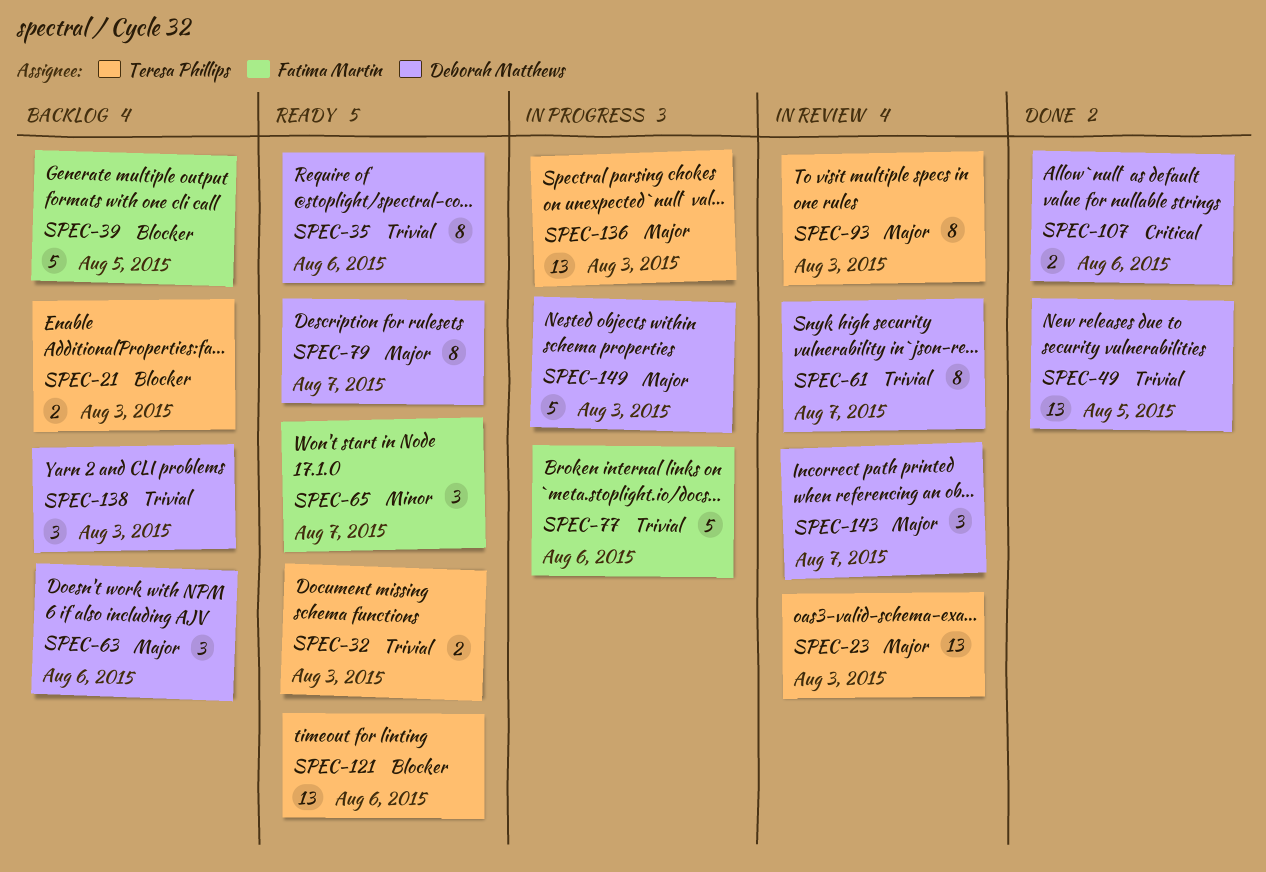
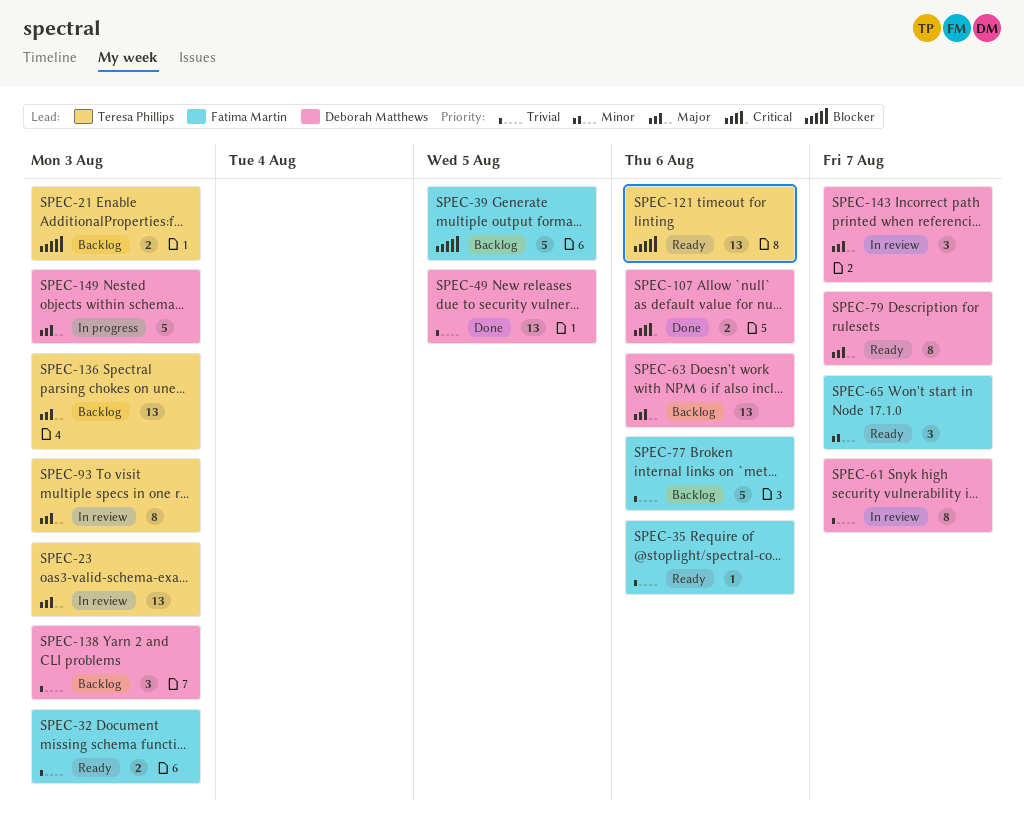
SPEC-32, owner: Teresa Phillips -> Fatima Martin
SPEC-35, owner: Deborah Matthews -> Fatima Martin
SPEC-35, estimate: 8 -> 1
SPEC-63, estimate: 3 -> 13
SPEC-77, status: In progress -> Backlog
SPEC-136, status: In progress -> Backlog

